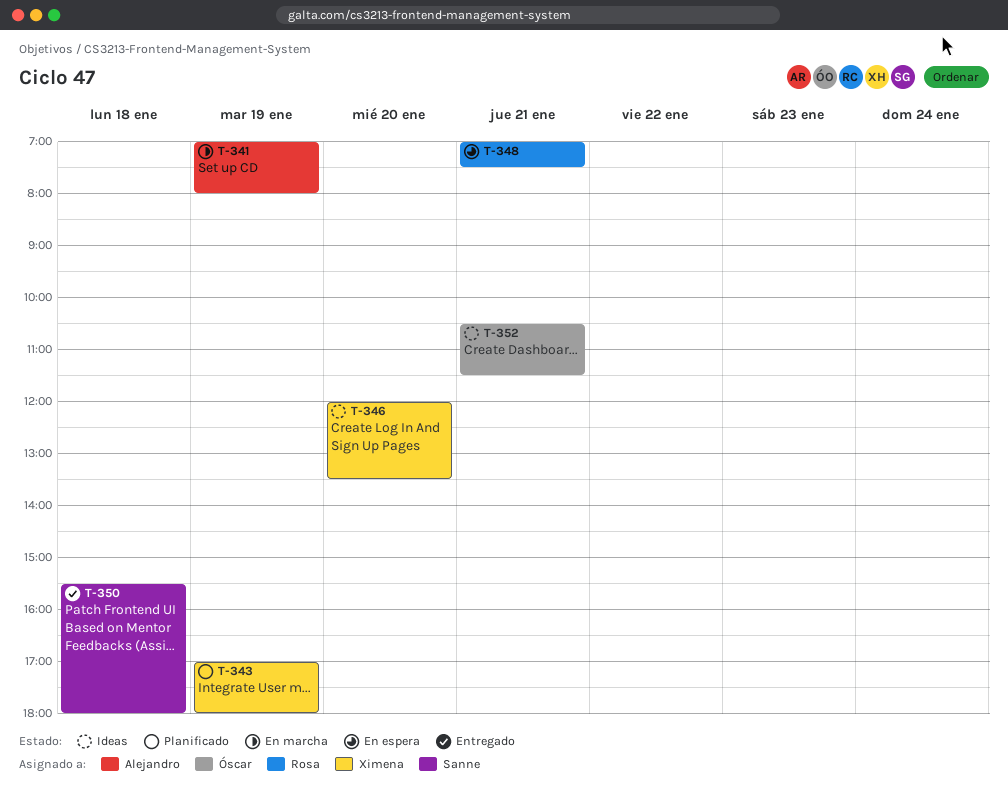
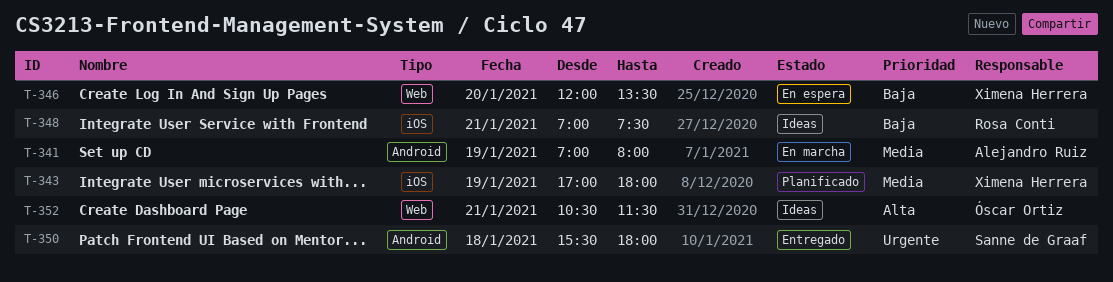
T-346, status: Ideas -> En espera
T-348, status: En espera -> Ideas

